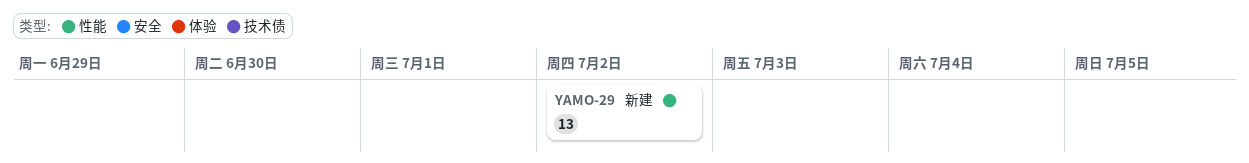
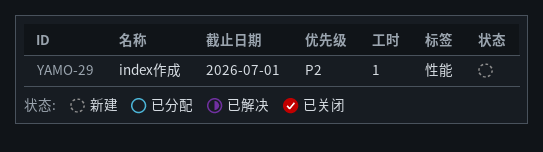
YAMO-29, estimate: 13 -> 1
YAMO-29, due: Jul 2 -> Jul 1

